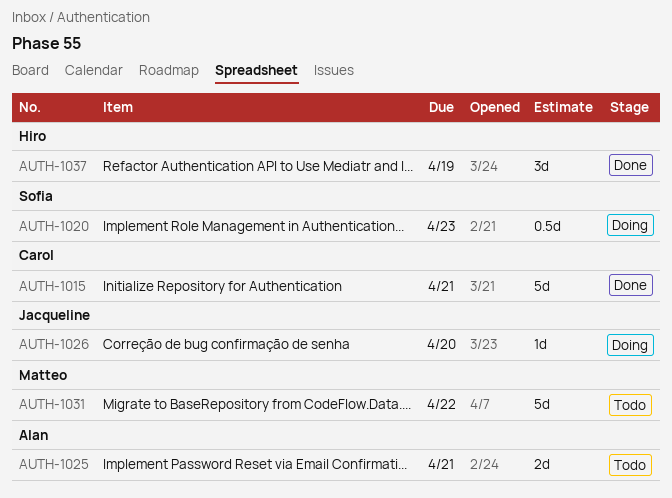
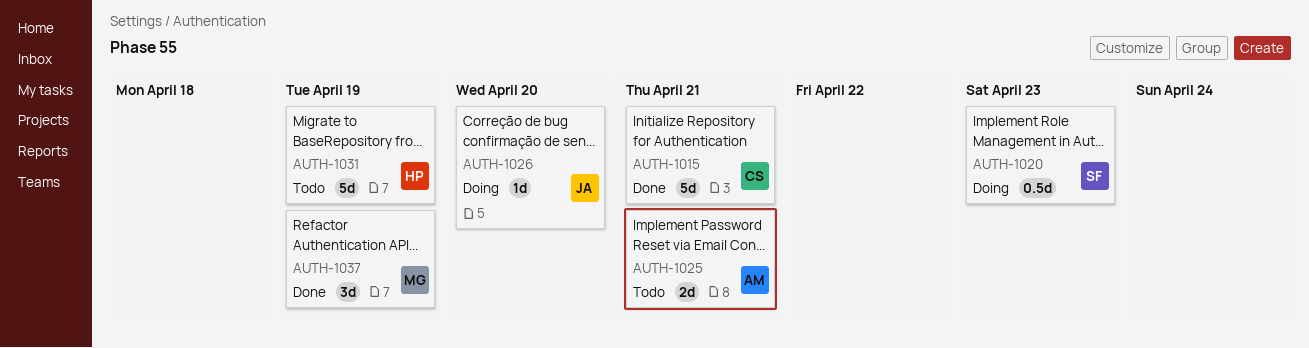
AUTH-1031, owner: Matteo -> Hiro
AUTH-1031, due: Apr 22 -> Apr 19
AUTH-1037, owner: Hiro -> Matteo

